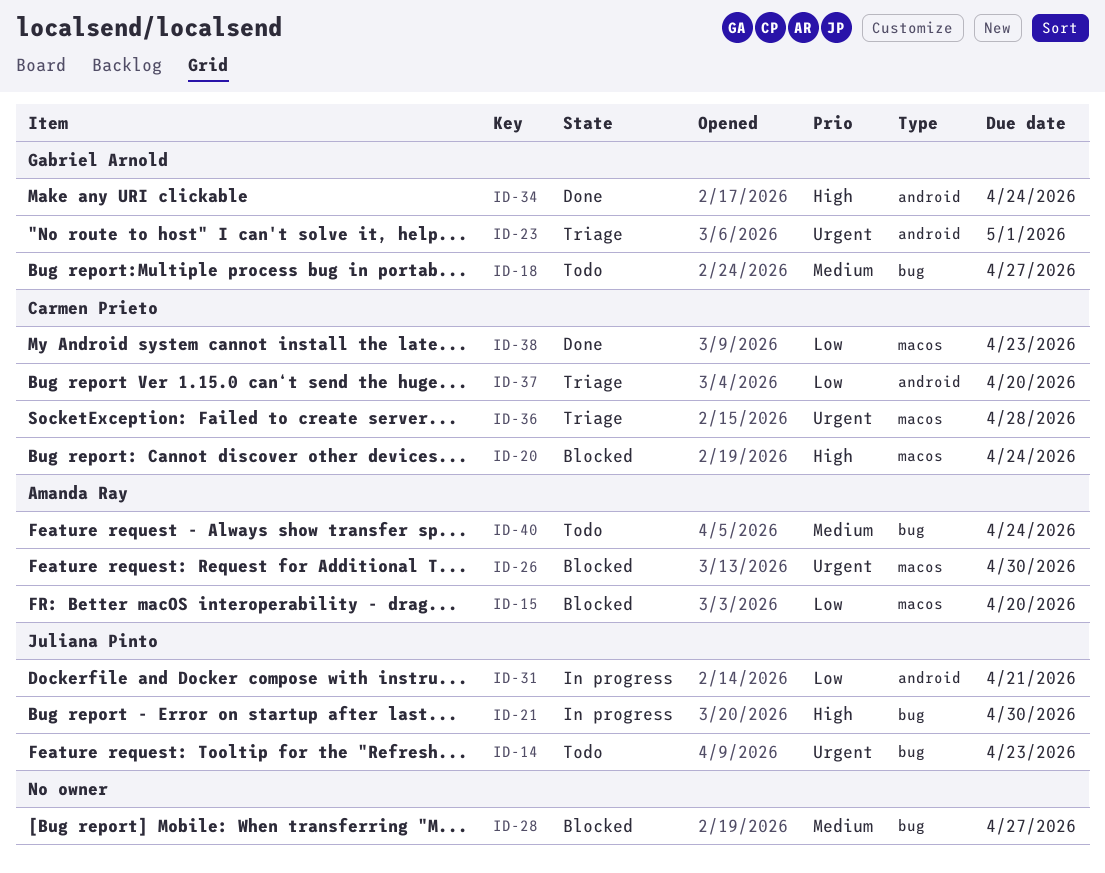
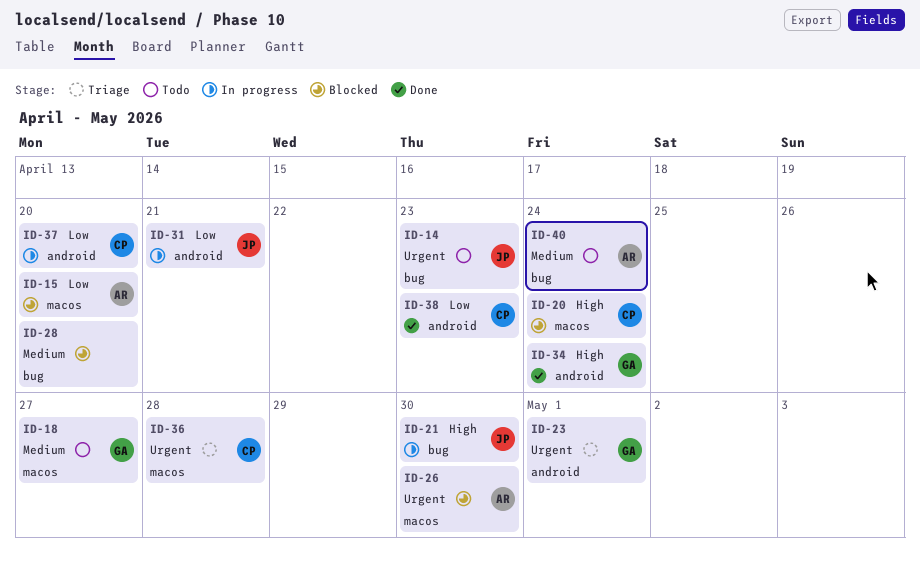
ID-18, label: bug -> macos
ID-28, due: Apr 27 -> Apr 20
ID-37, status: Triage -> In progress
ID-38, label: macos -> android

